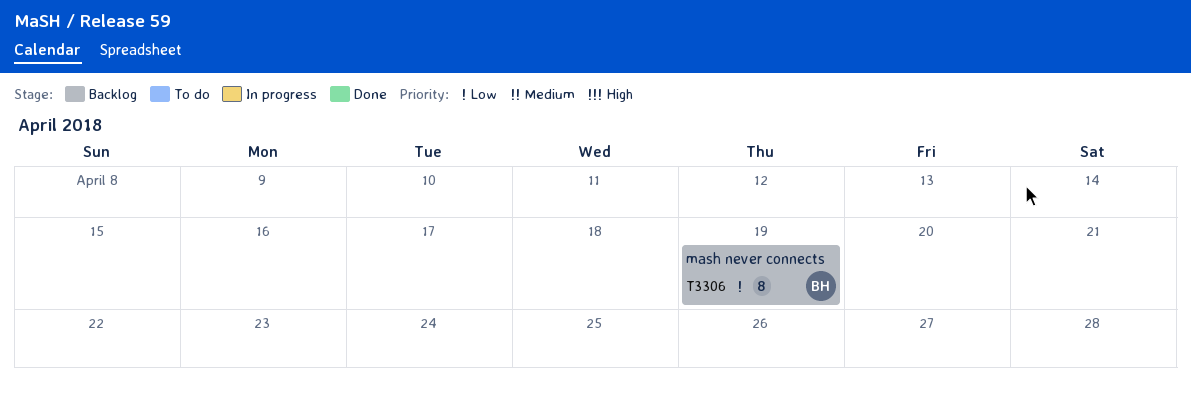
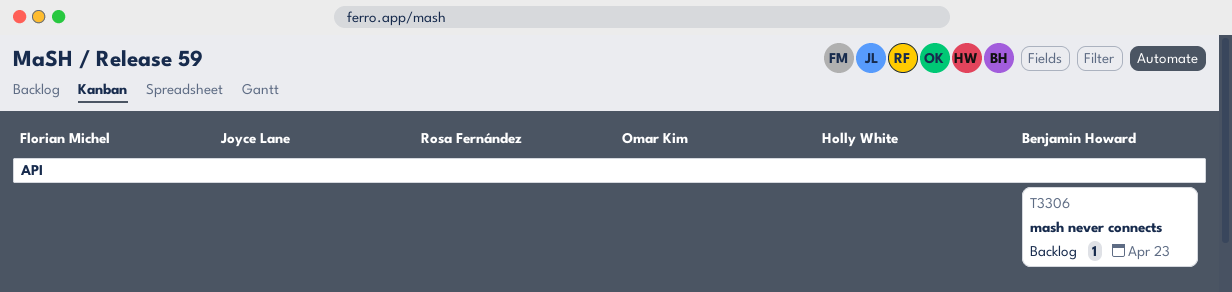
T3306, estimate: 8 -> 1
T3306, due: Apr 19 -> Apr 23

